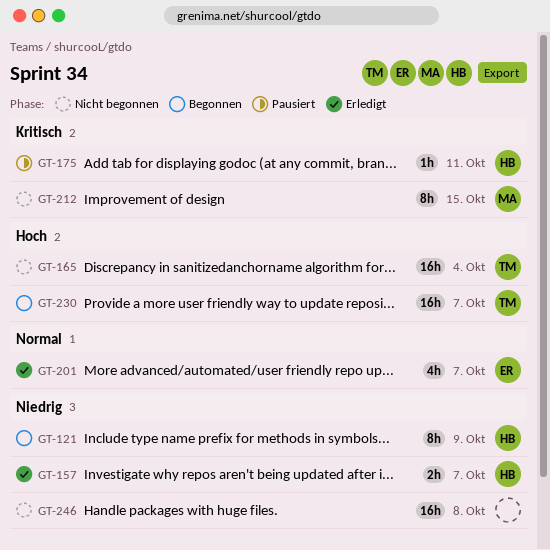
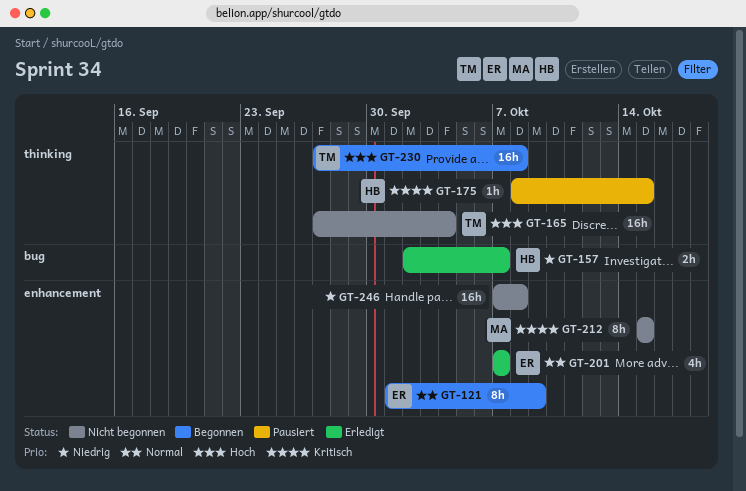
GT-121, owner: HB -> ER
GT-121, priority: Niedrig -> Normal
GT-175, due: Oct 11 -> Oct 15
GT-230, due: Oct 7 -> Oct 8

